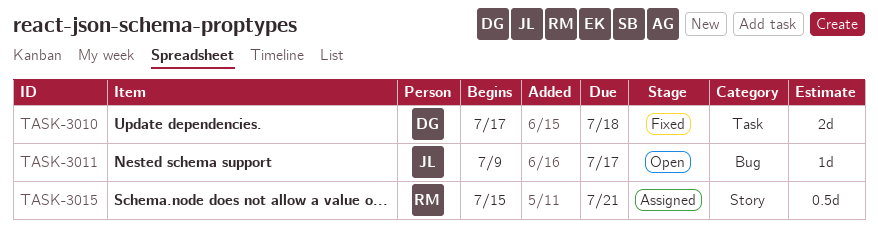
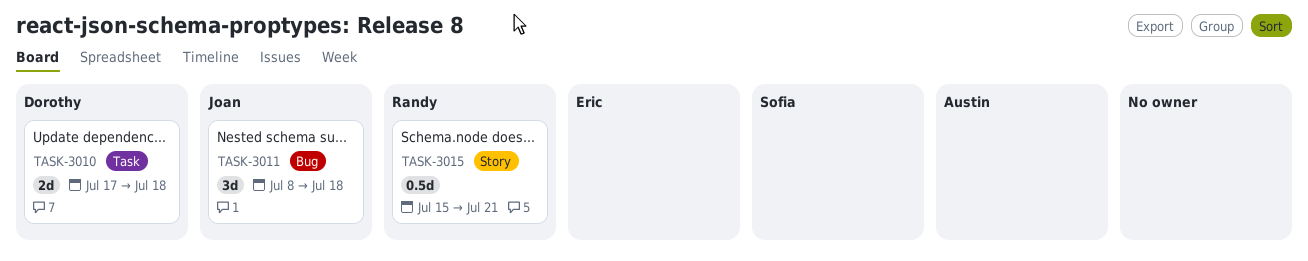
TASK-3011, estimate: 1d -> 3d
TASK-3011, start: Jul 9 -> Jul 8
TASK-3011, due: Jul 17 -> Jul 18

